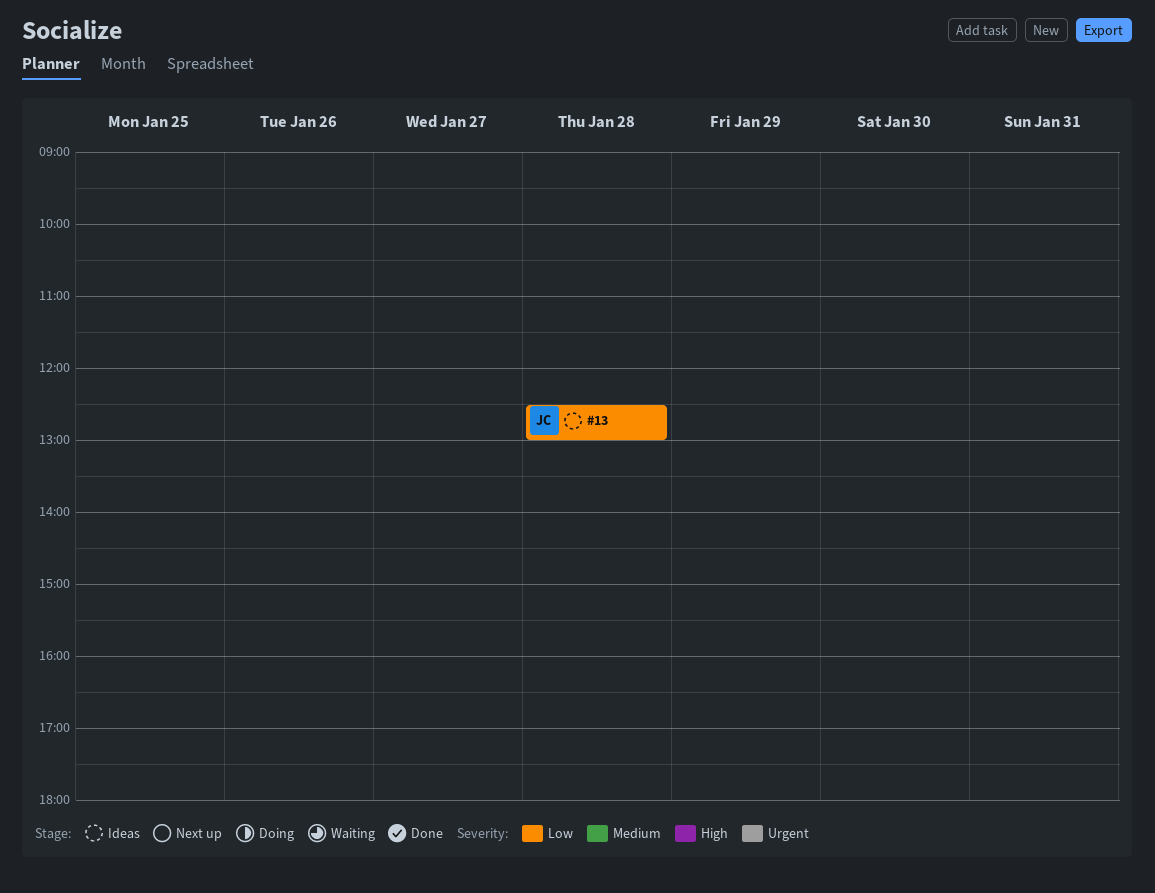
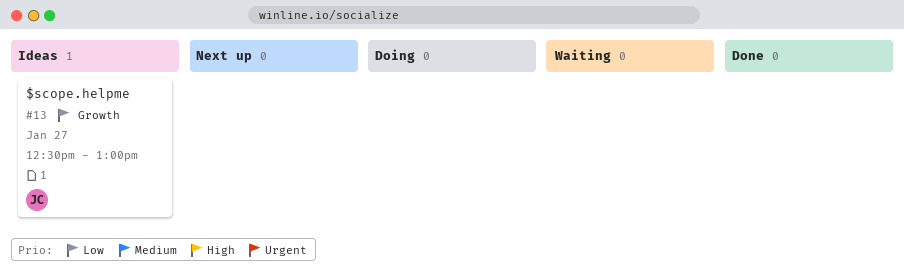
#13, day: Jan 28 -> Jan 27

